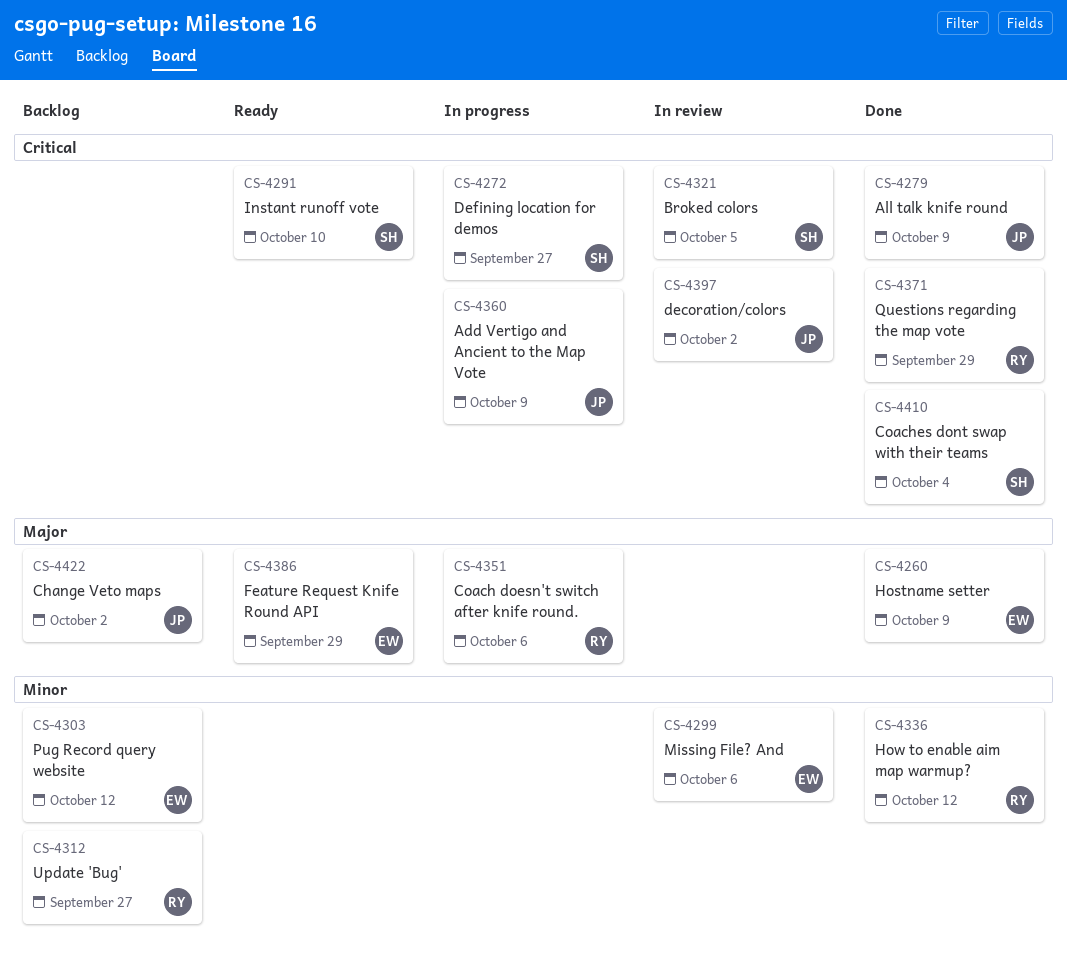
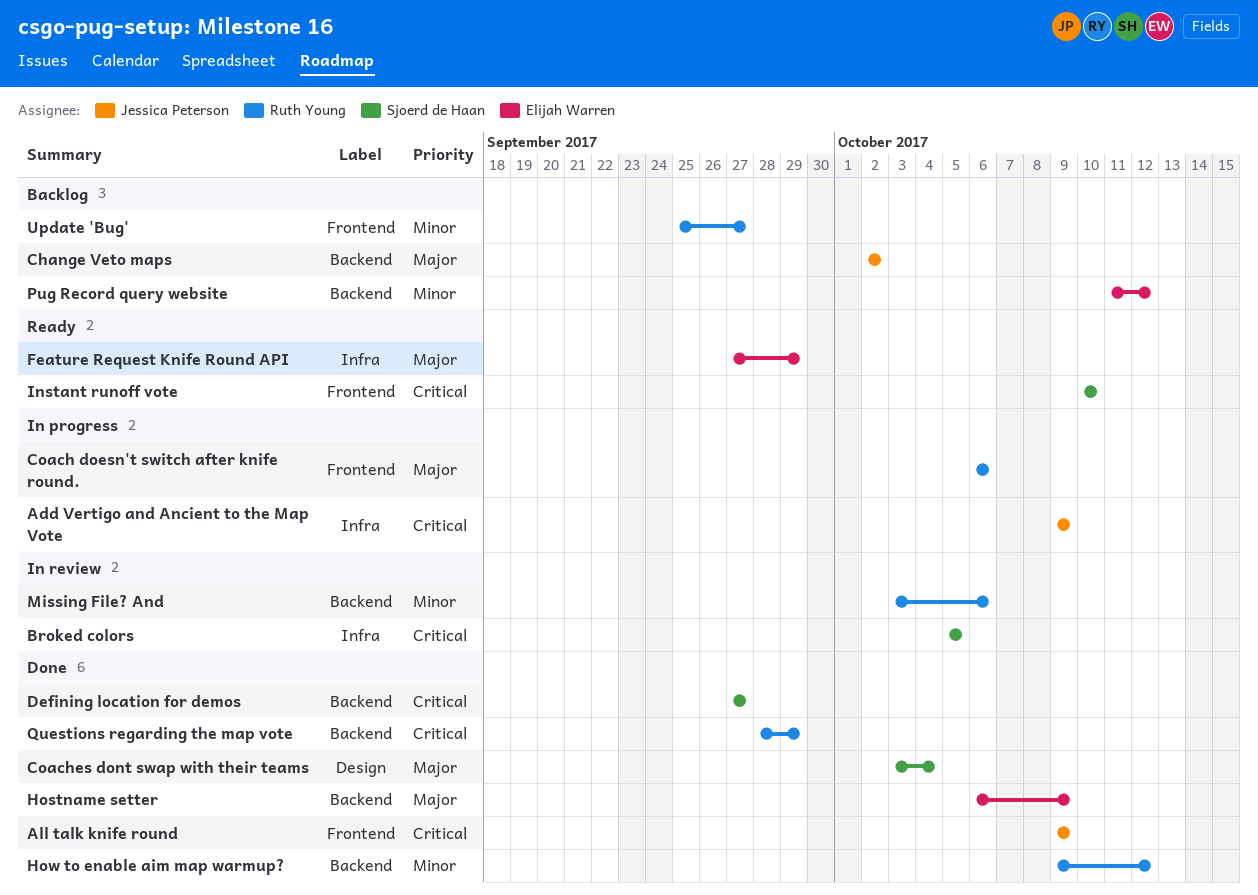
Coaches dont swap with their teams, priority: Critical -> Major
decoration/colors: present -> none
Defining location for demos, status: In progress -> Done
Missing File? And, owner: Elijah Warren -> Ruth Young

